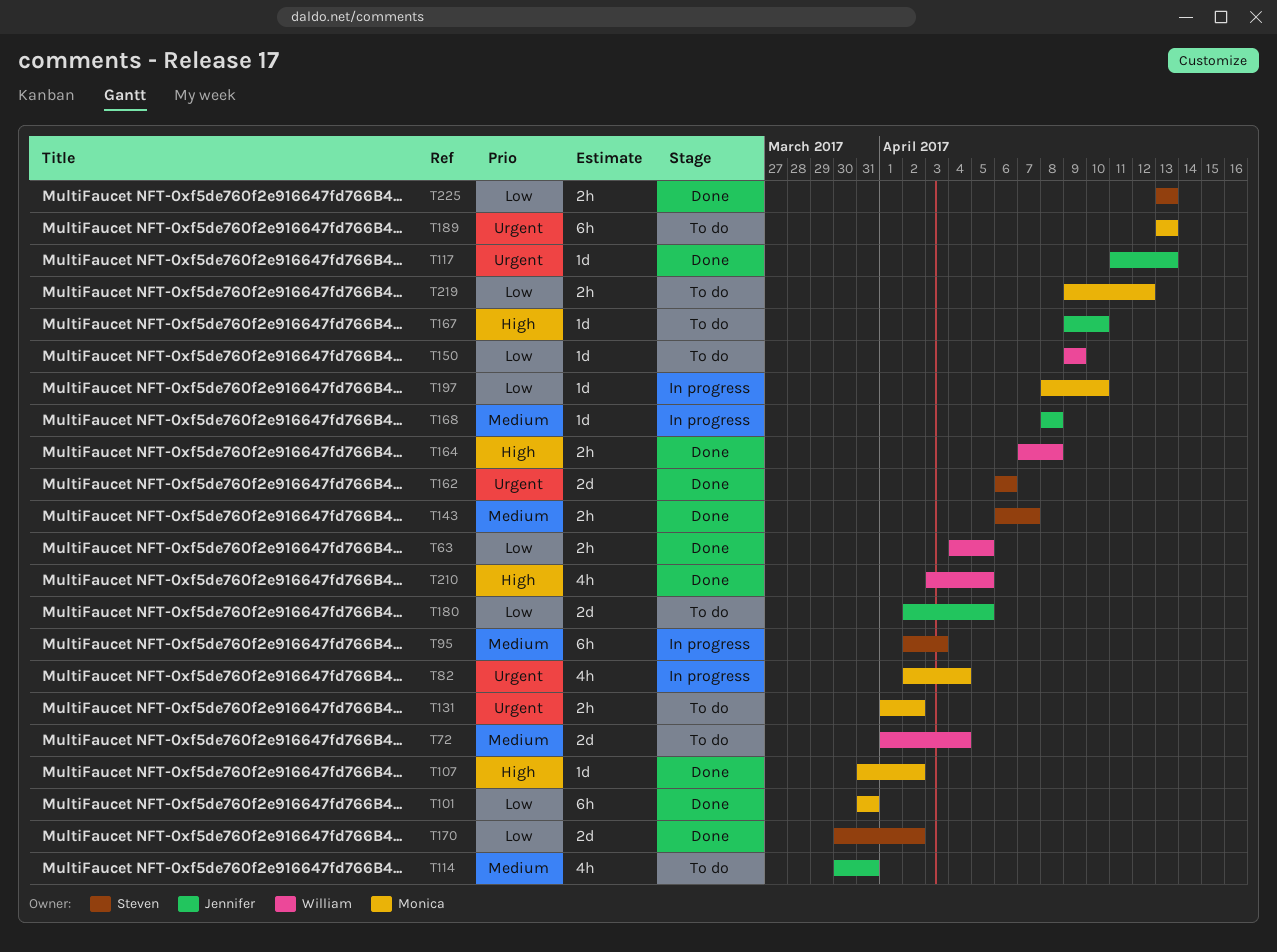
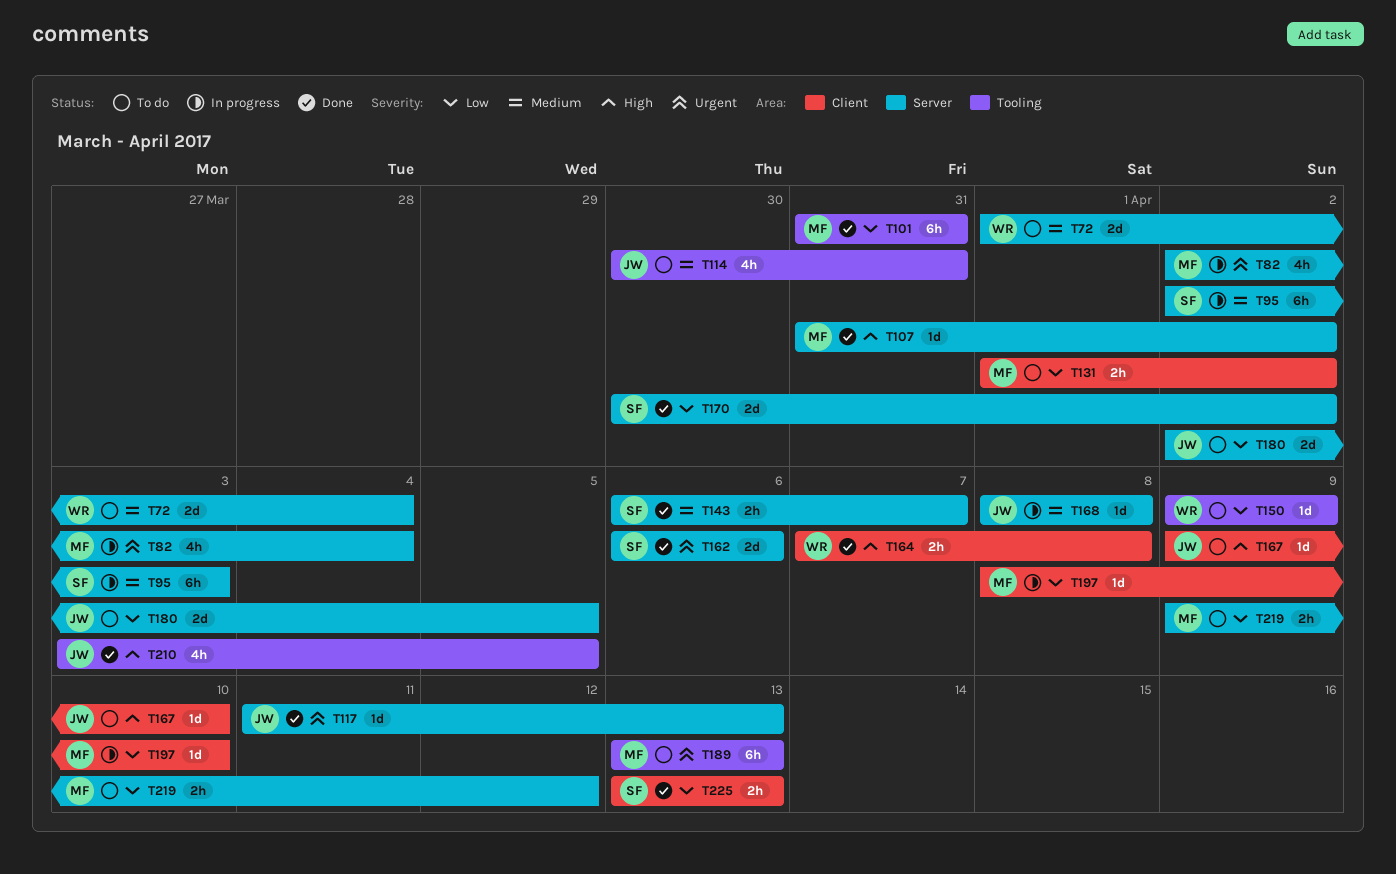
T63: present -> none
T131, priority: Urgent -> Low
T210, owner: William -> Jennifer

